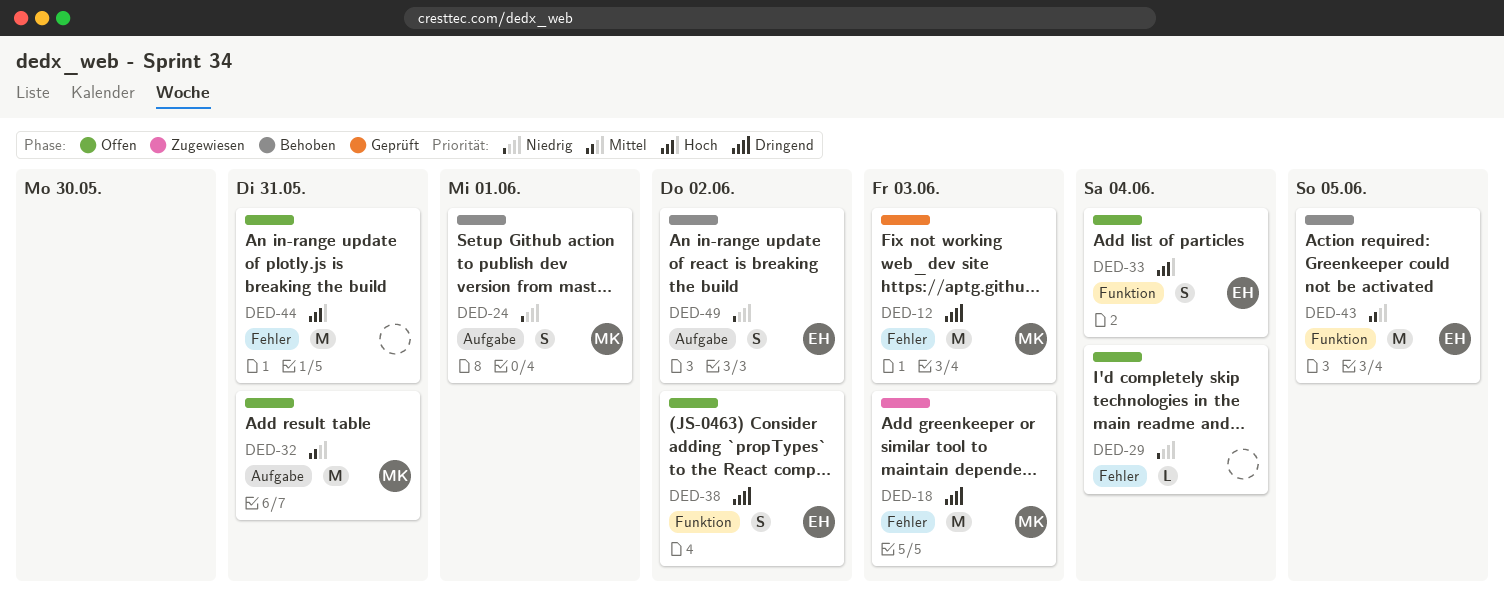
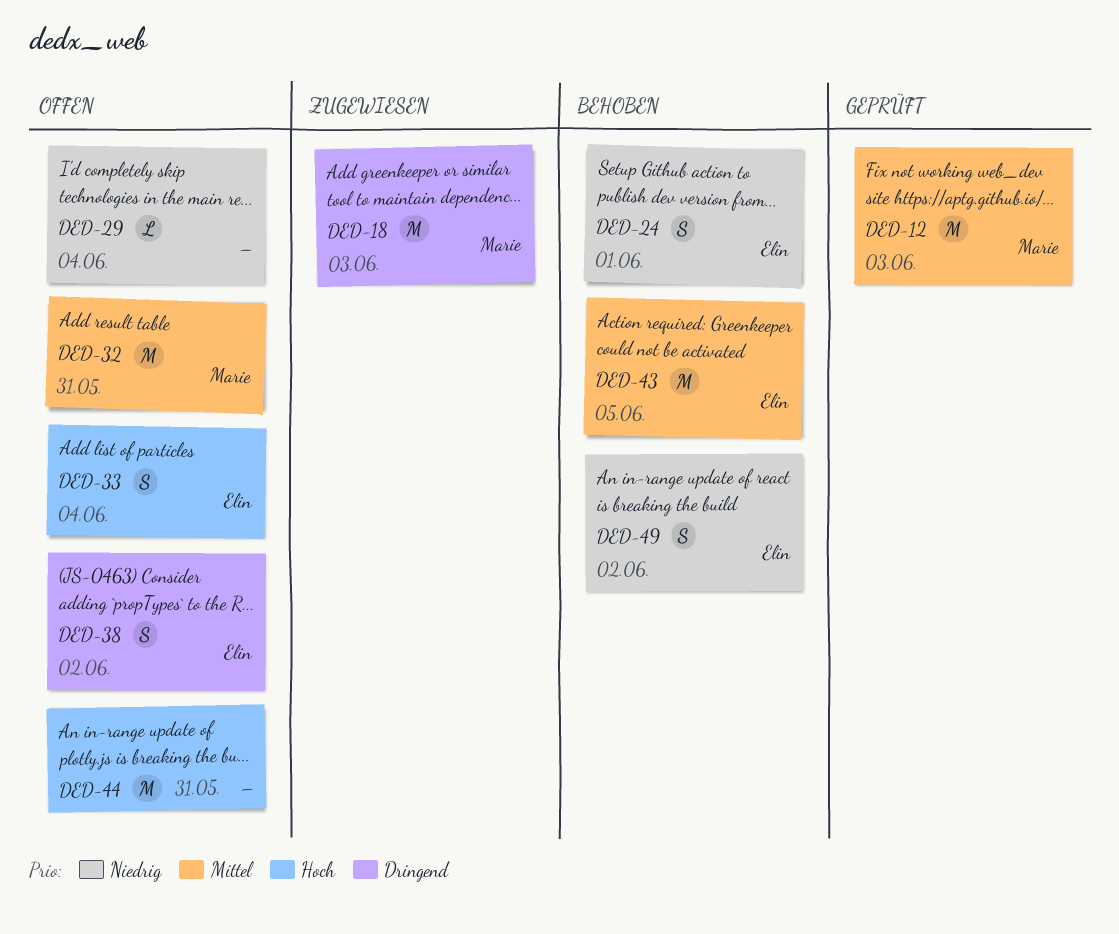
DED-12, priority: Dringend -> Mittel
DED-24, owner: Marie -> Elin

